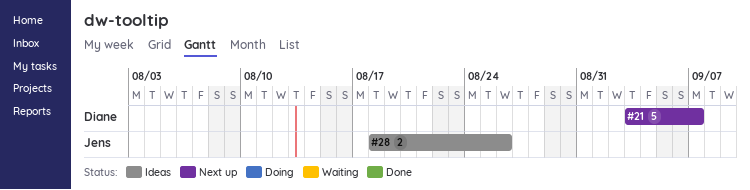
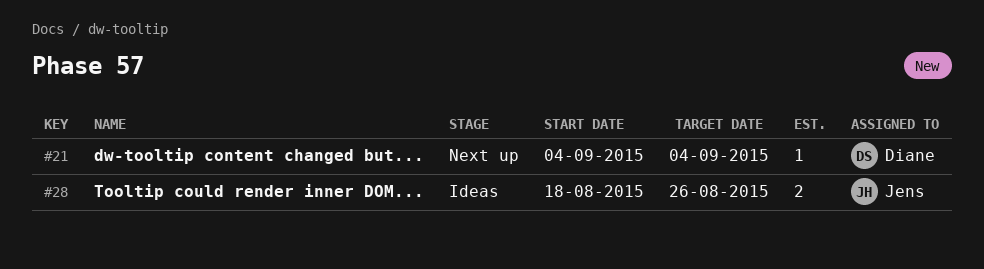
#21, estimate: 5 -> 1
#21, start: Sep 3 -> Sep 4
#21, due: Sep 7 -> Sep 4

